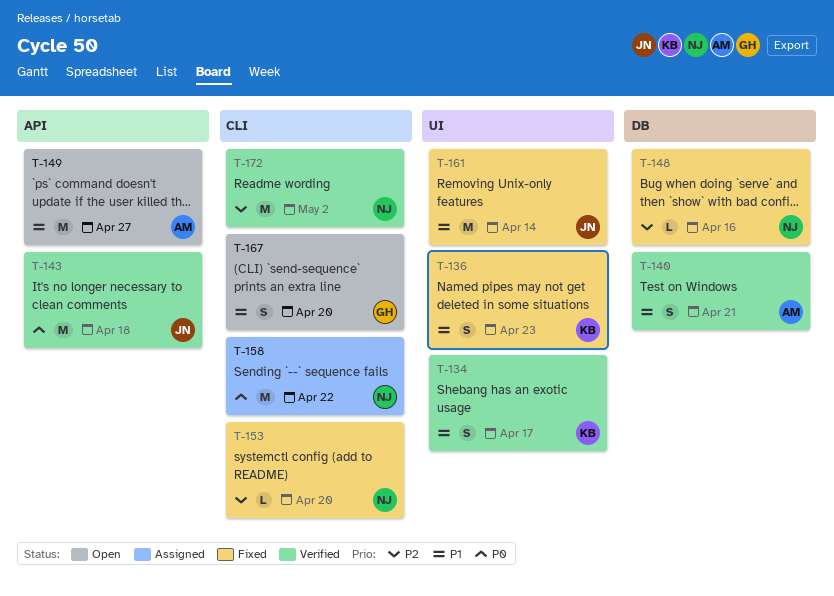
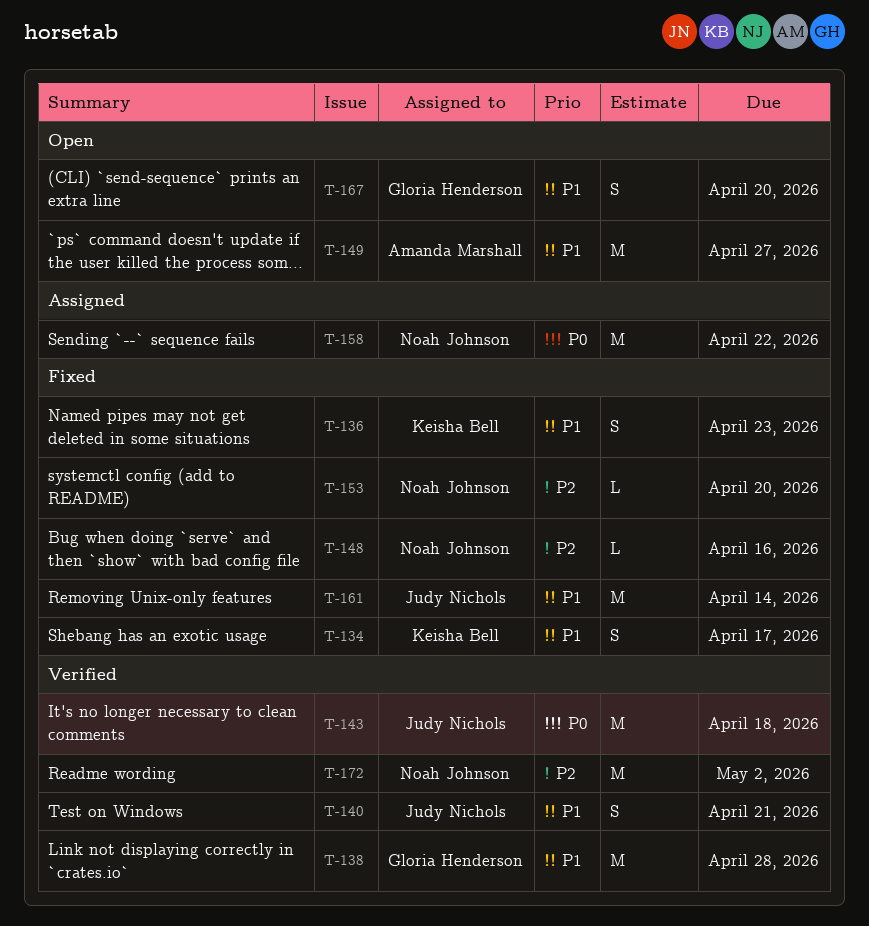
T-134, status: Verified -> Fixed
T-138: none -> present
T-140, owner: Amanda Marshall -> Judy Nichols

